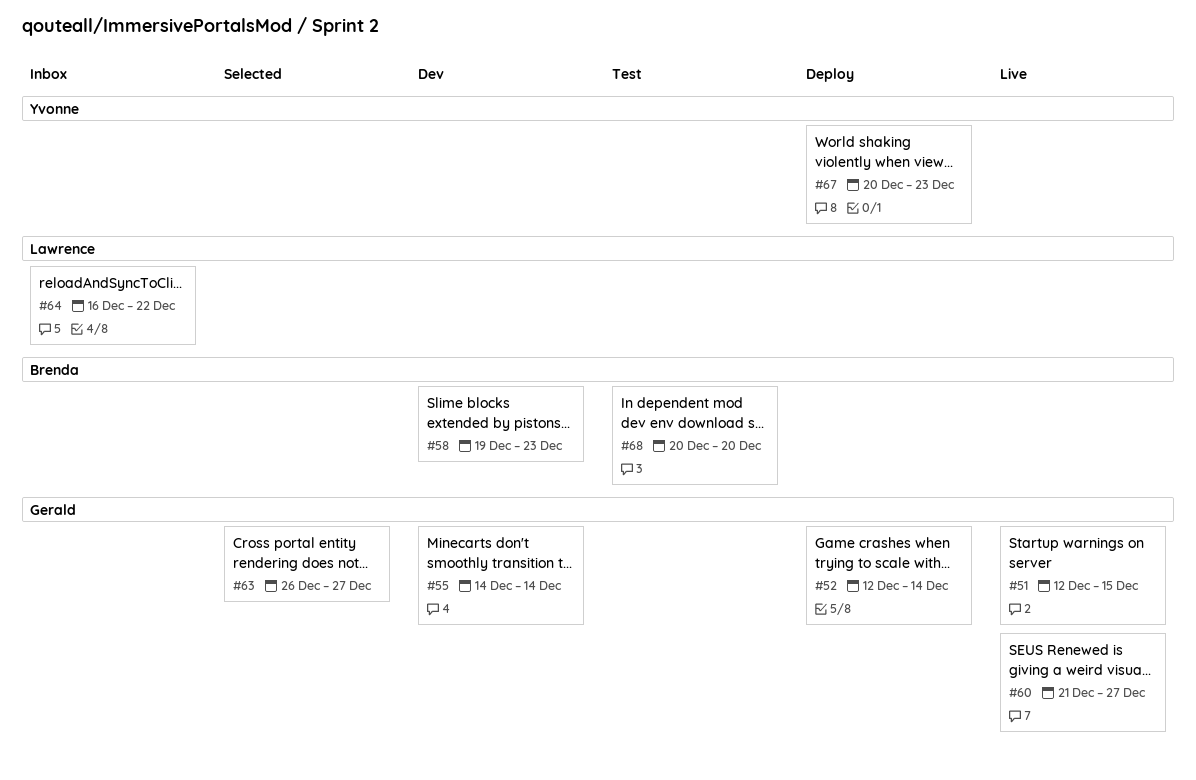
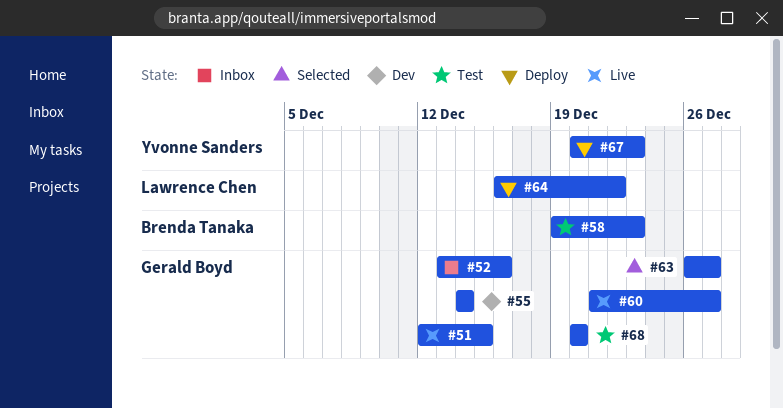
#52, status: Deploy -> Inbox
#52, start: Dec 12 -> Dec 13
#52, due: Dec 14 -> Dec 16
#58, status: Dev -> Test
#64, status: Inbox -> Deploy
#68, owner: Brenda Tanaka -> Gerald Boyd

